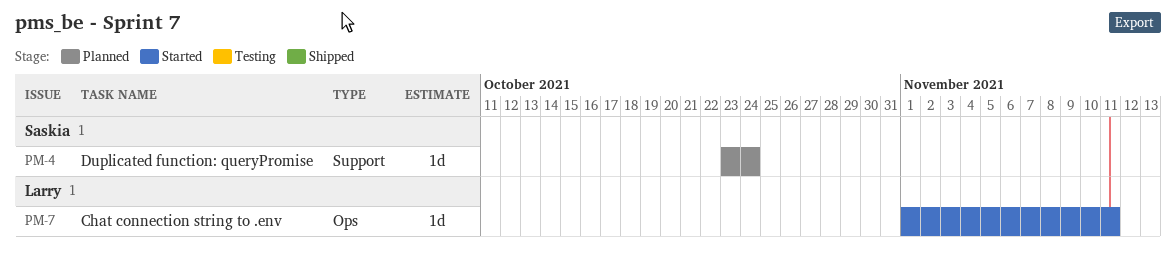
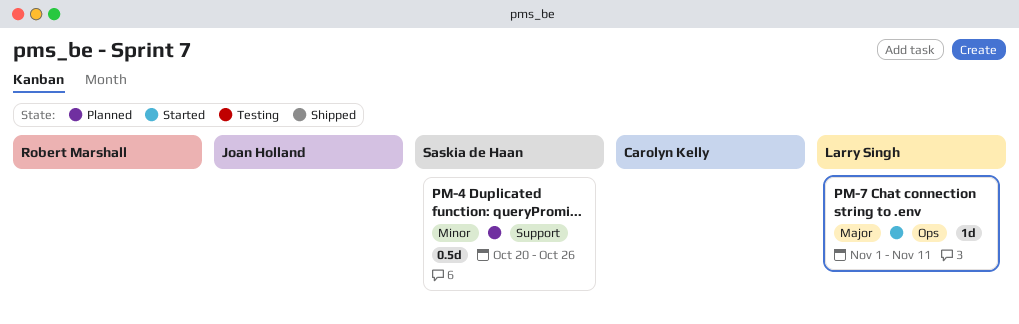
PM-4, estimate: 1d -> 0.5d
PM-4, start: Oct 23 -> Oct 20
PM-4, due: Oct 24 -> Oct 26

